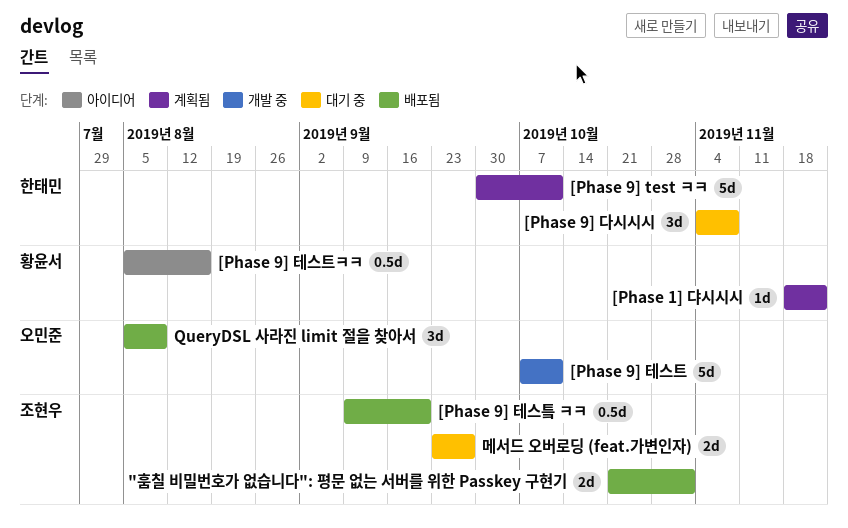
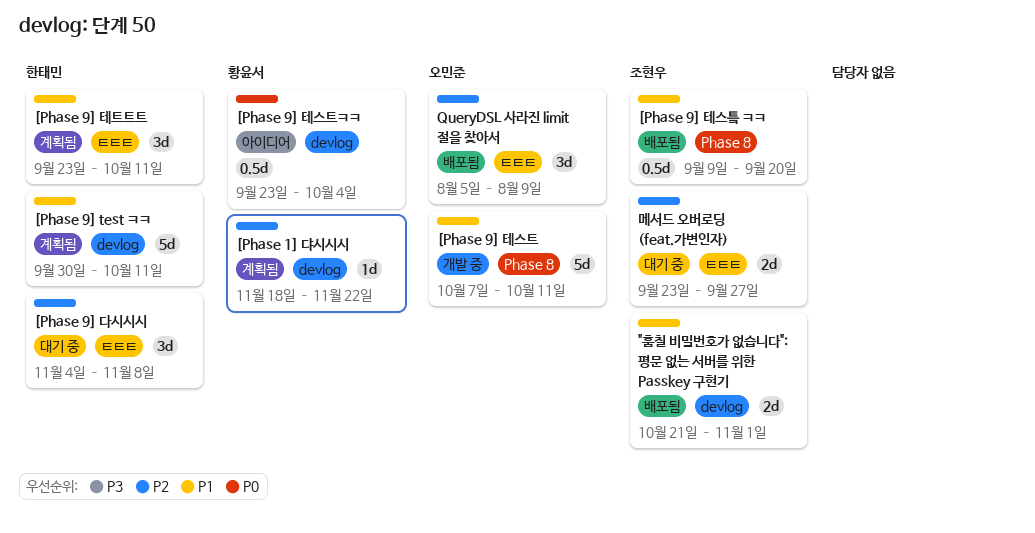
[Phase 9] 테스트ㅋㅋ, start: Aug 5 -> Sep 23
[Phase 9] 테스트ㅋㅋ, due: Aug 16 -> Oct 4
[Phase 9] 테트트트: none -> present

